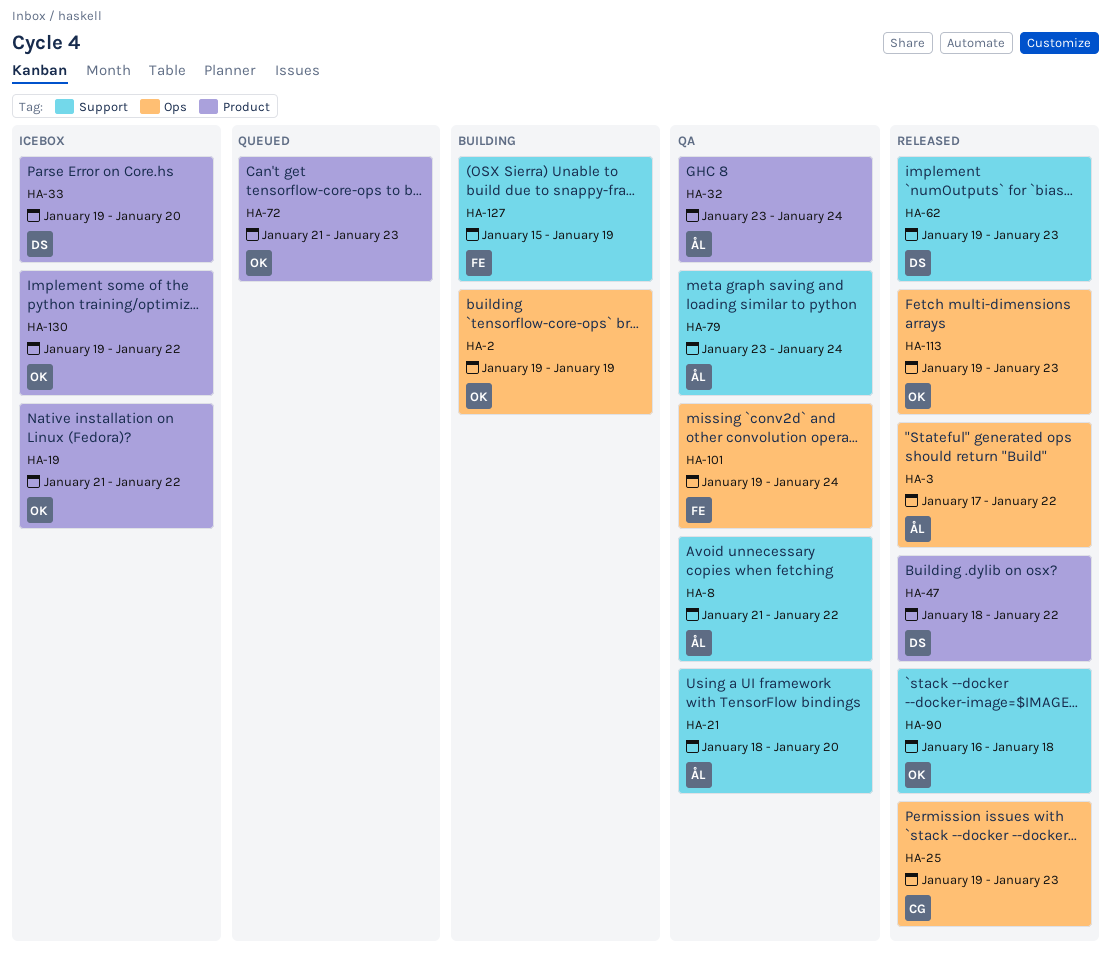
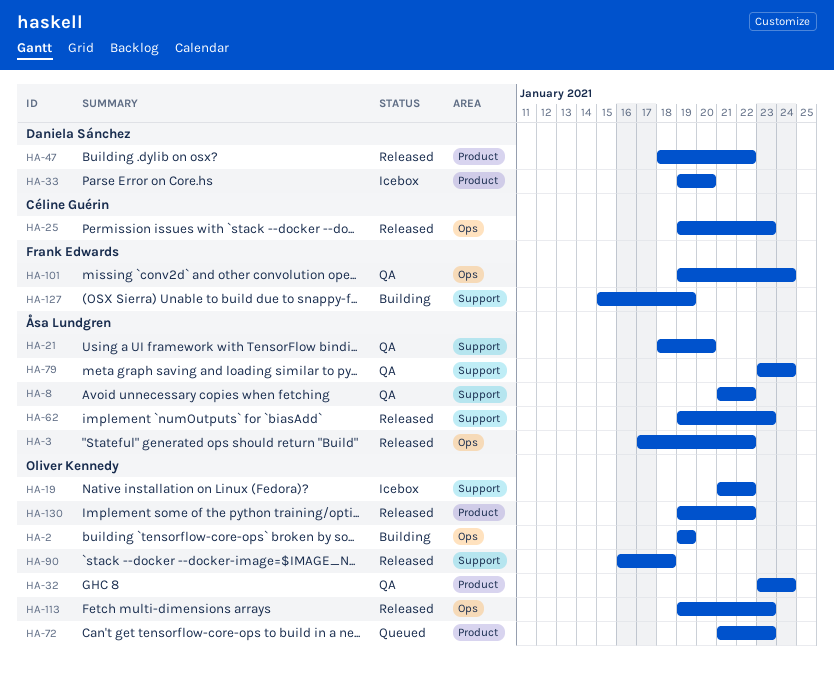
HA-19, label: Product -> Support
HA-32, owner: Åsa Lundgren -> Oliver Kennedy
HA-62, owner: Daniela Sánchez -> Åsa Lundgren
HA-130, status: Icebox -> Released

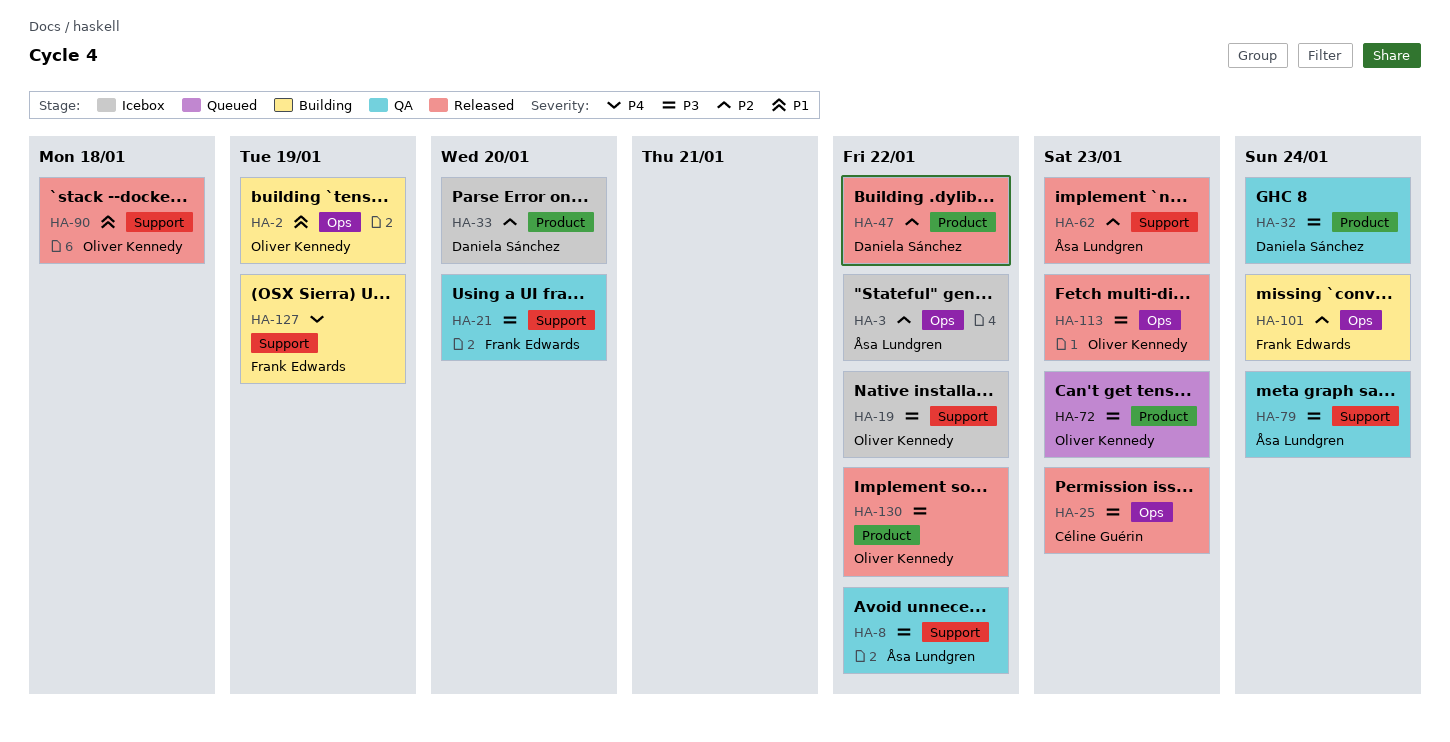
HA-3, status: Released -> Icebox
HA-21, owner: Åsa Lundgren -> Frank Edwards
HA-32, owner: Oliver Kennedy -> Daniela Sánchez
HA-101, status: QA -> Building

